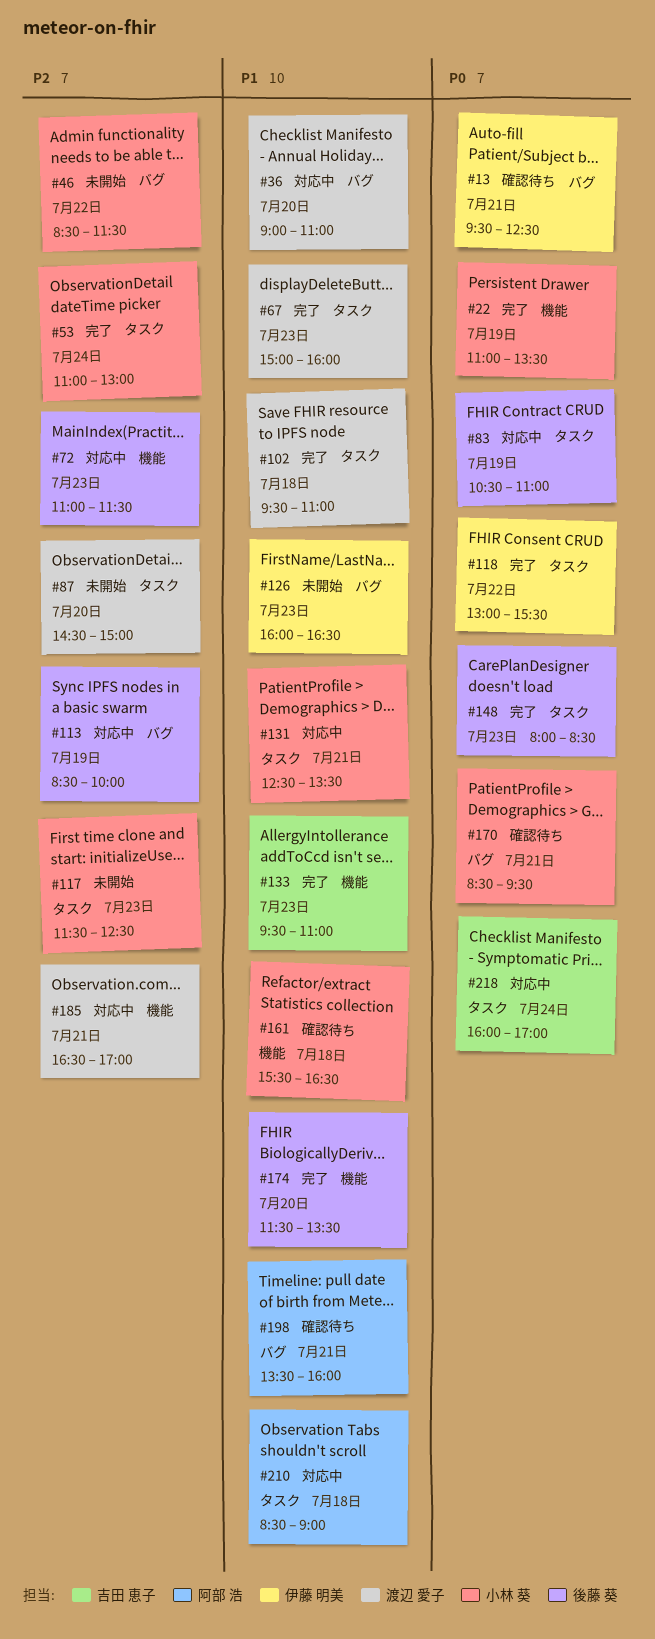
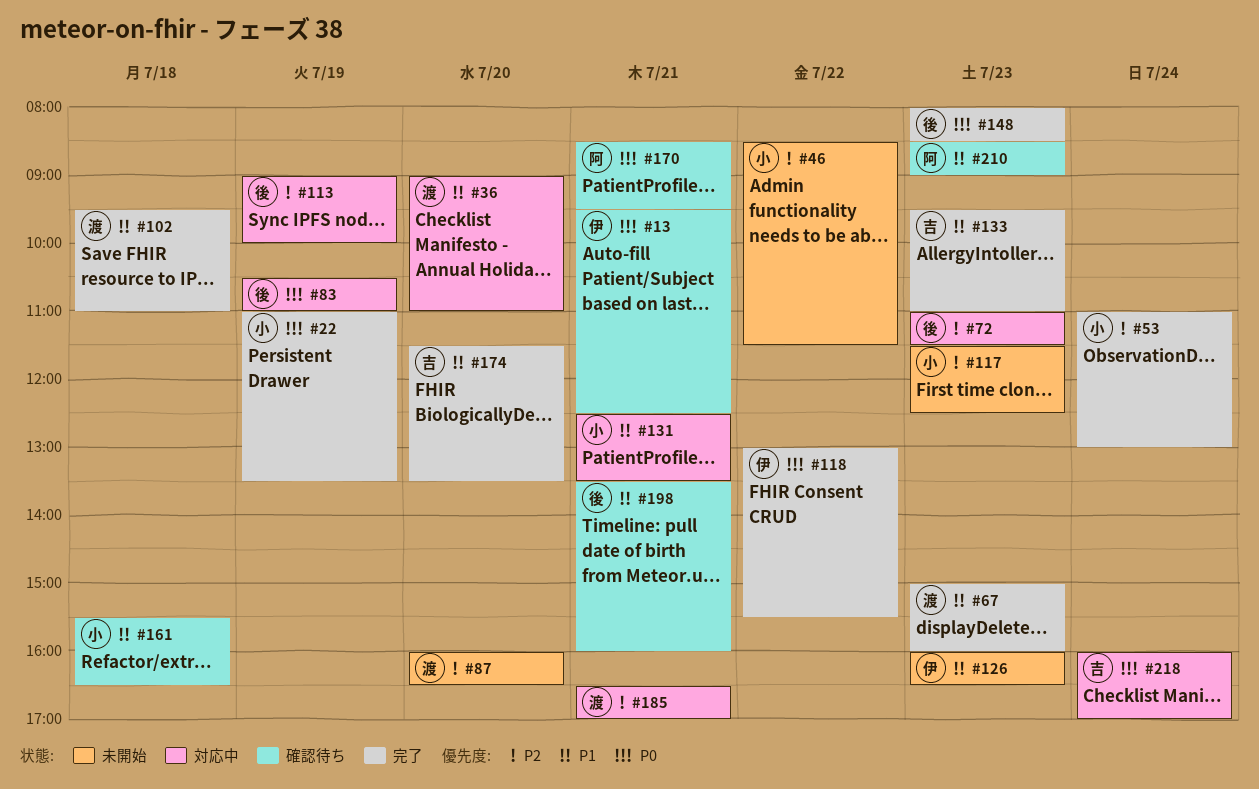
#87, begins: 14:30 -> 16:00
#87, ends: 15:00 -> 16:30
#113, begins: 08:30 -> 09:00
#170, owner: 小林 葵 -> 阿部 浩
#174, owner: 後藤 葵 -> 吉田 恵子
#198, owner: 阿部 浩 -> 後藤 葵
#210, status: 対応中 -> 確認待ち
#210, day: Jul 18 -> Jul 23

